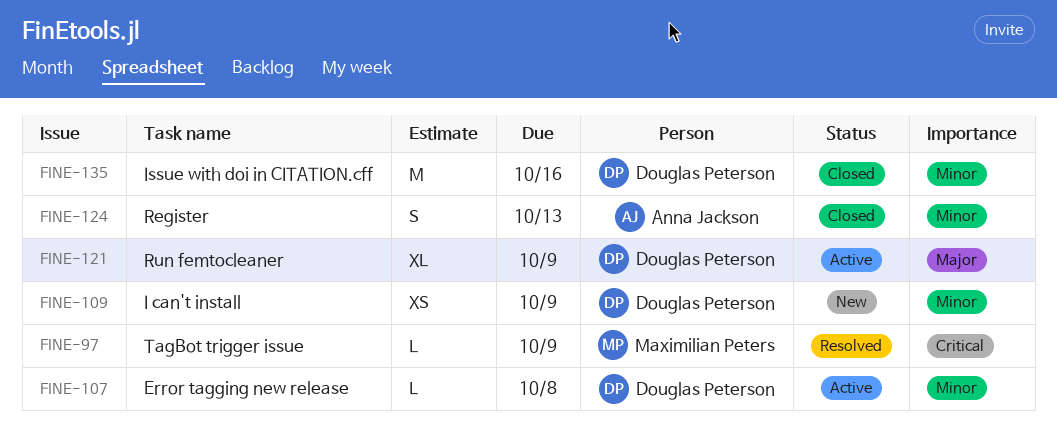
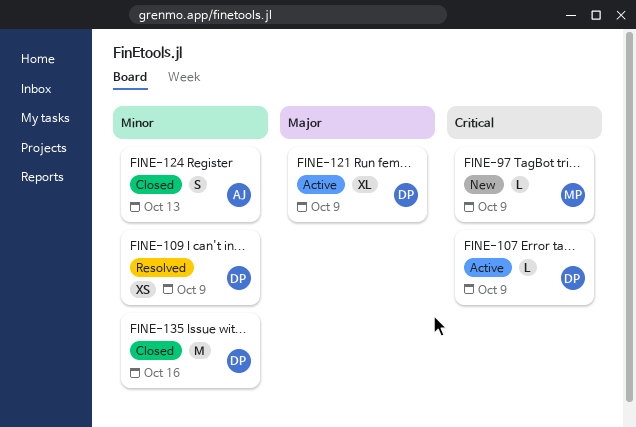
FINE-97, status: Resolved -> New
FINE-107, priority: Minor -> Critical
FINE-107, due: Oct 8 -> Oct 9
FINE-109, status: New -> Resolved

